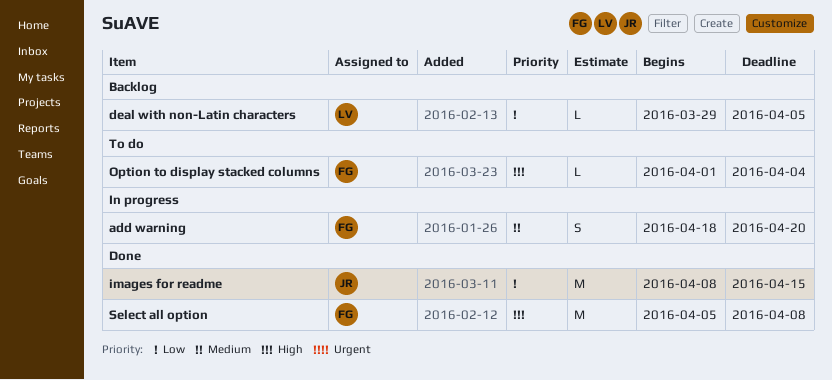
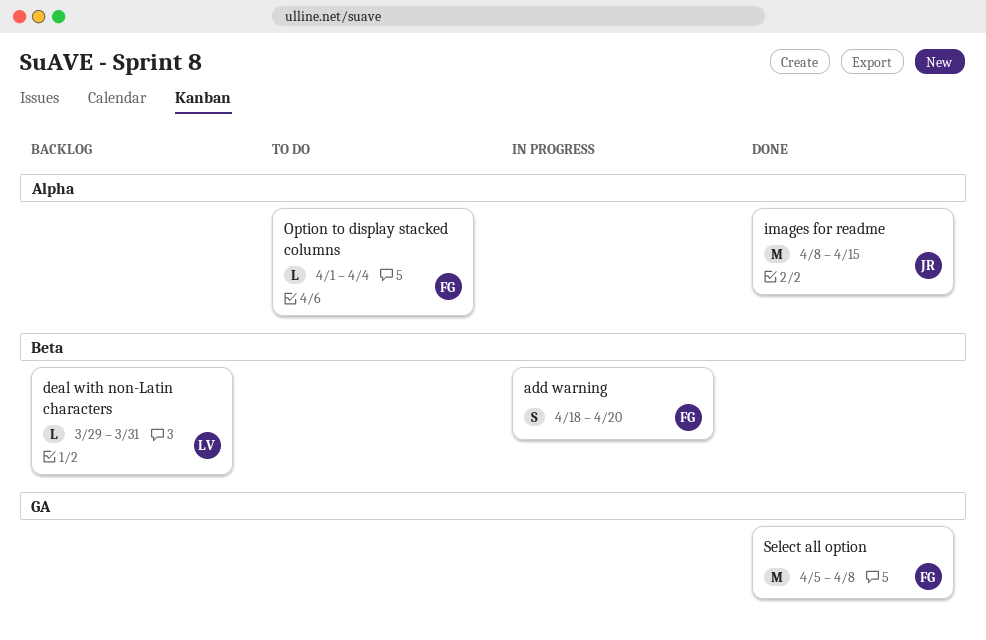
deal with non-Latin characters, due: Apr 5 -> Mar 31

